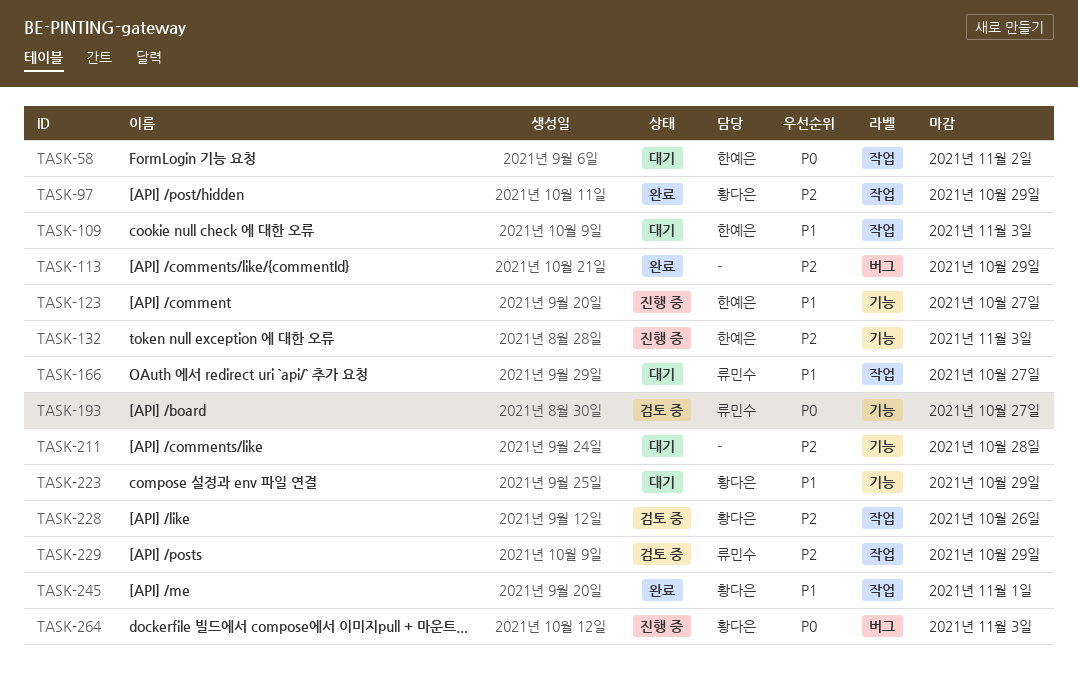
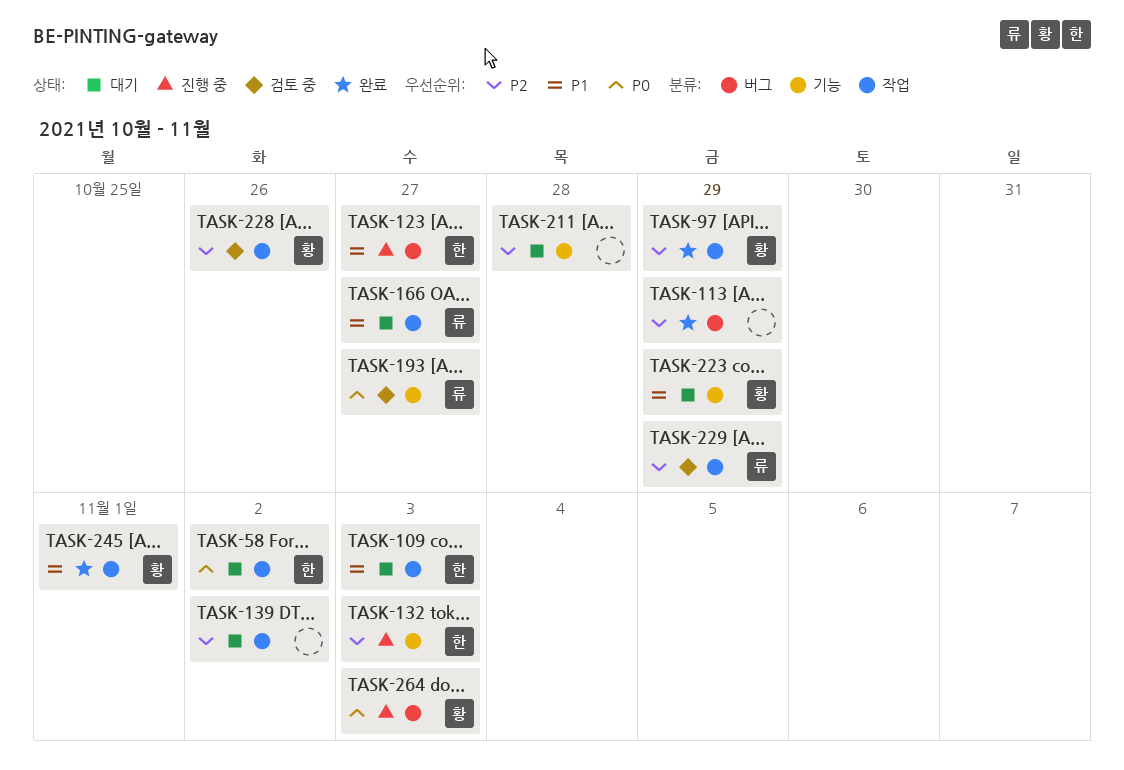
TASK-123, label: 기능 -> 버그
TASK-139: none -> present

